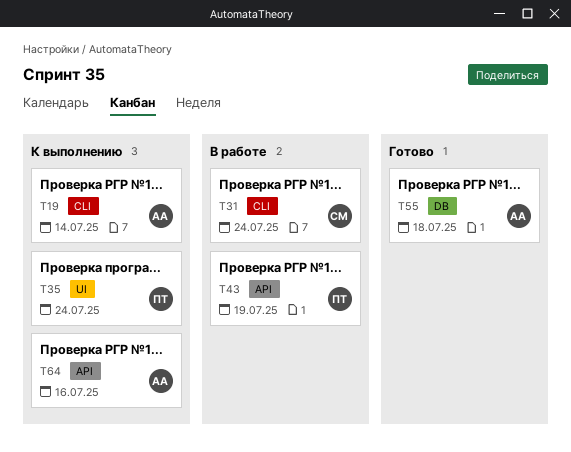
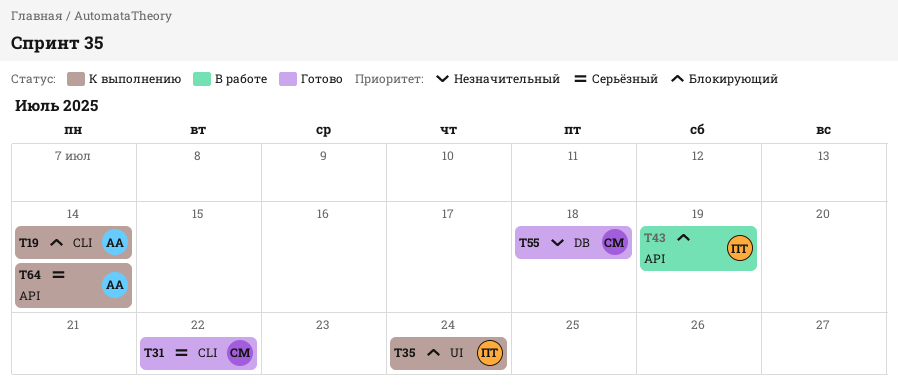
T31, status: В работе -> Готово
T31, due: Jul 24 -> Jul 22
T55, owner: АА -> СМ
T64, due: Jul 16 -> Jul 14

